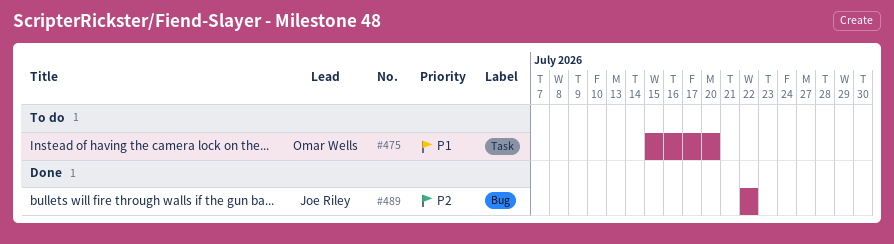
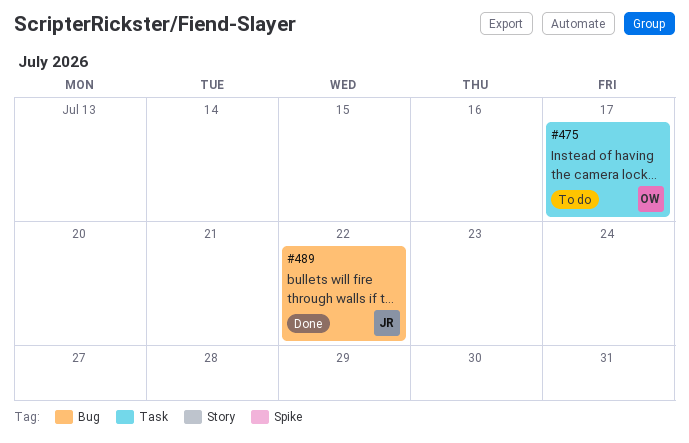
#475, due: Jul 20 -> Jul 17

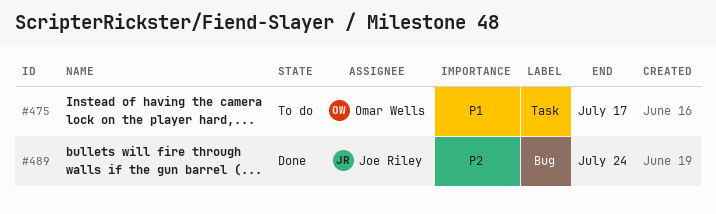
#489, due: Jul 22 -> Jul 24

